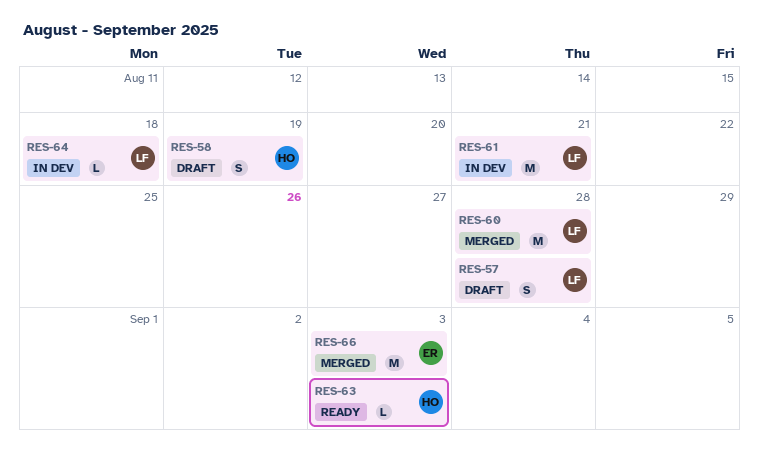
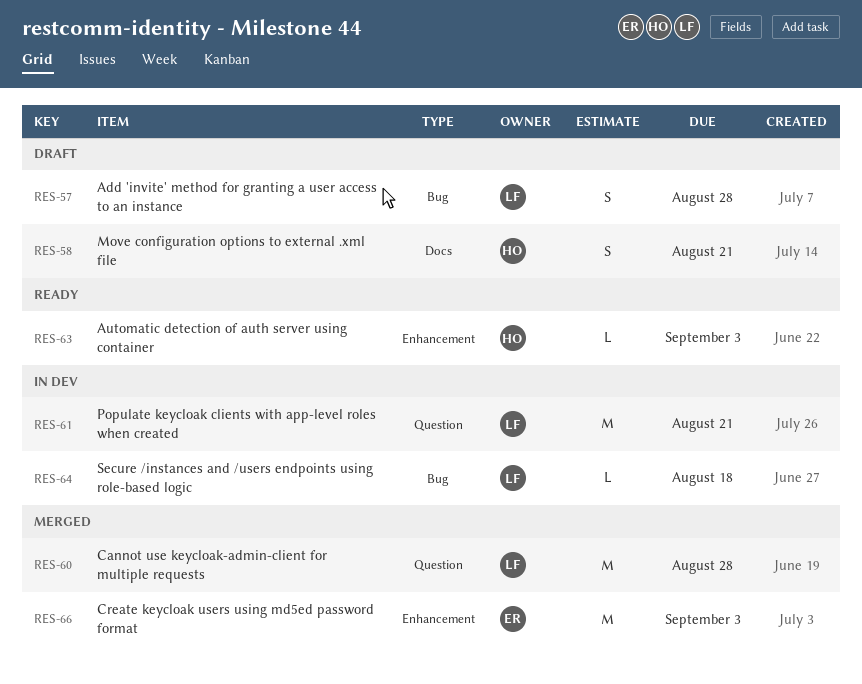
RES-58, due: Aug 19 -> Aug 21

